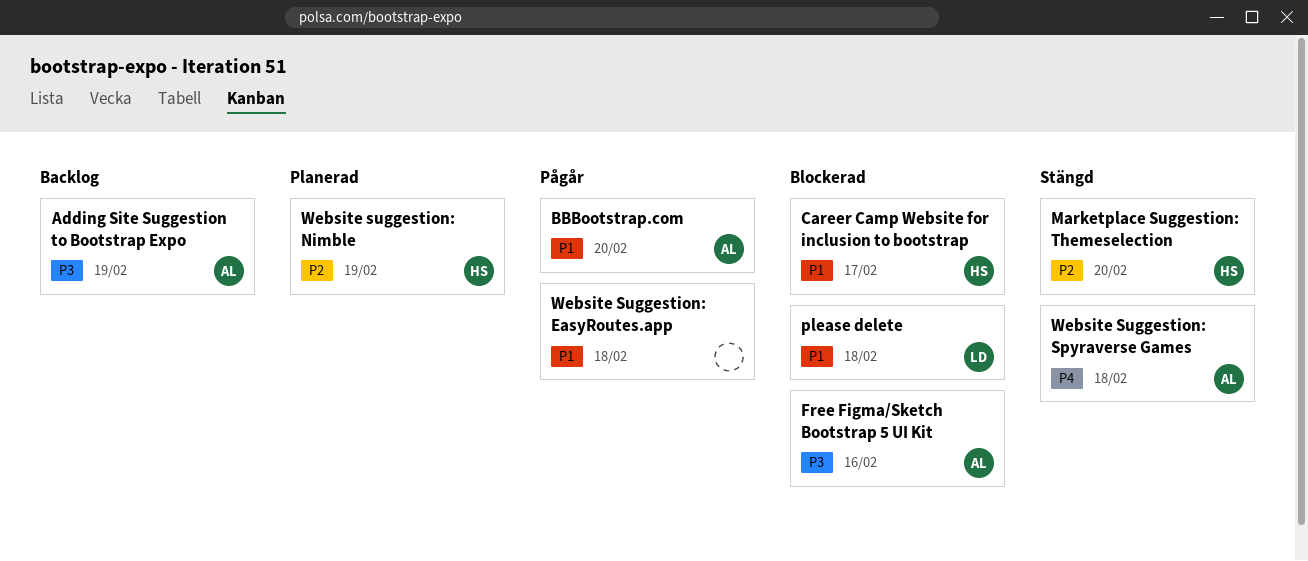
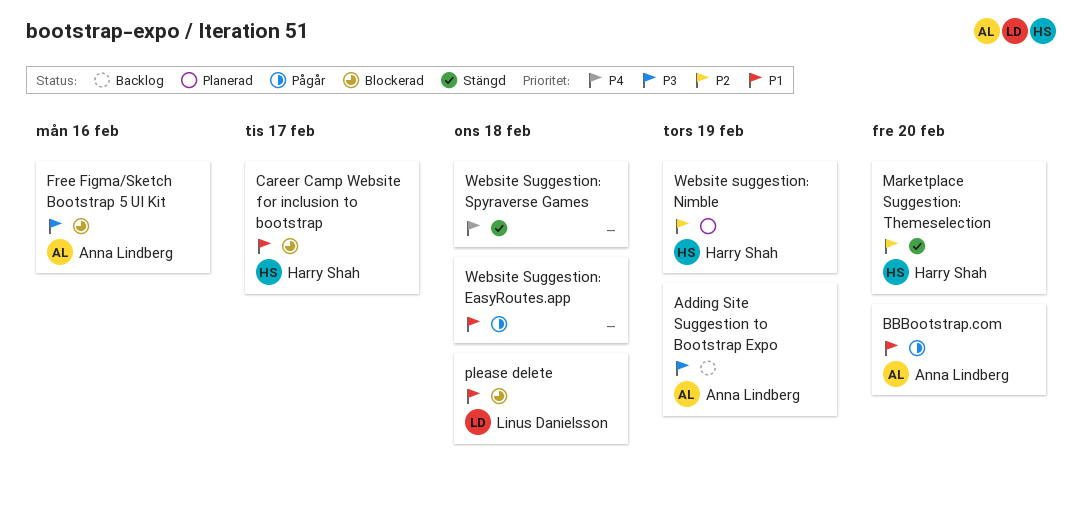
Website Suggestion: Spyraverse Games, owner: Anna Lindberg -> none

